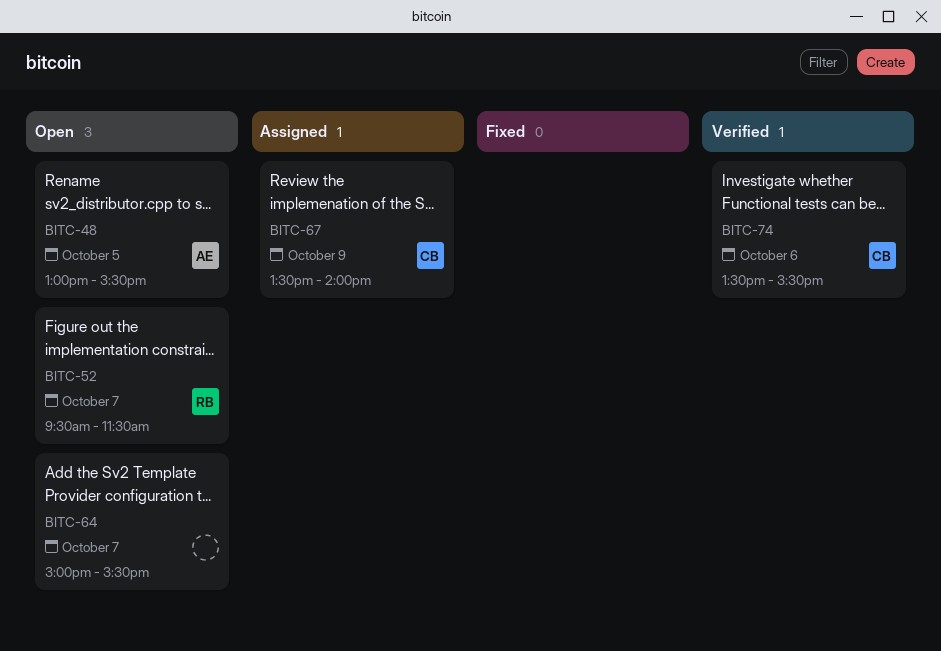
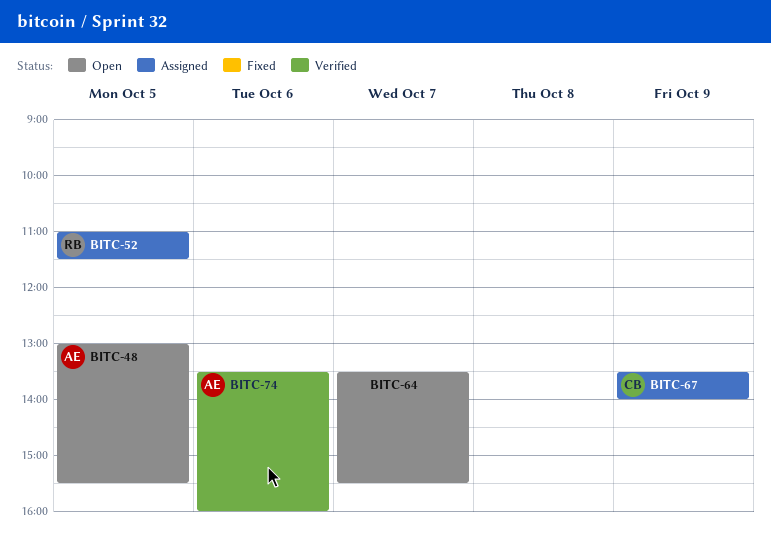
BITC-52, status: Open -> Assigned
BITC-52, day: Oct 7 -> Oct 5
BITC-52, begins: 09:30 -> 11:00
BITC-64, begins: 15:00 -> 13:30
BITC-74, owner: CB -> AE
BITC-74, ends: 15:30 -> 16:00

